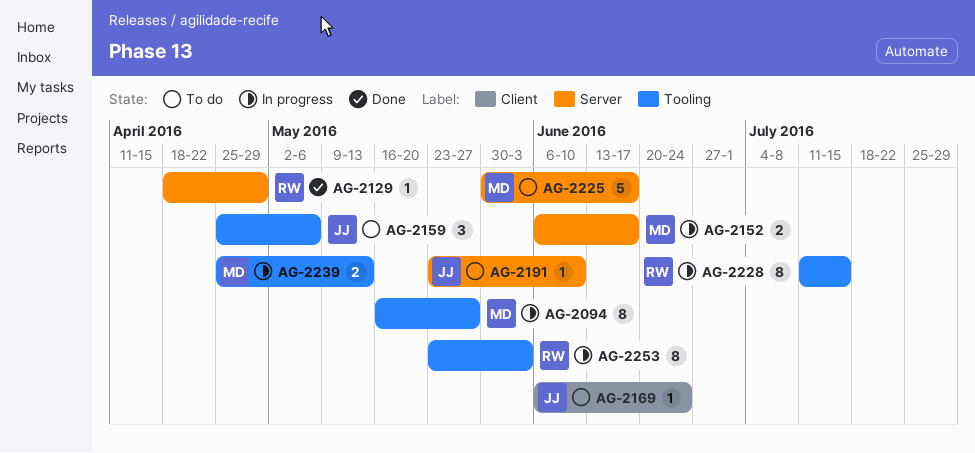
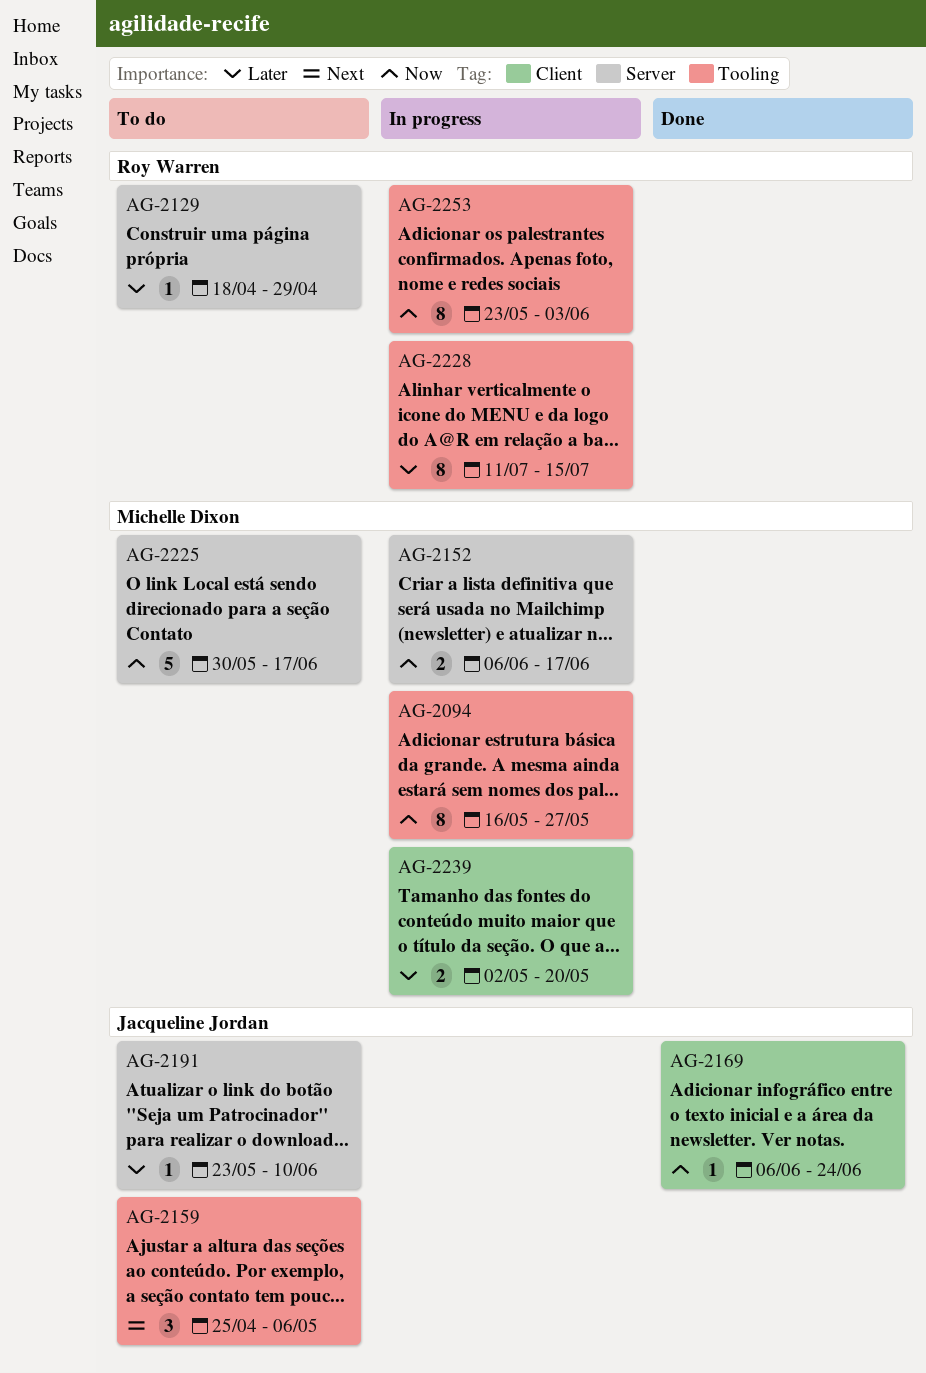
AG-2129, status: Done -> To do
AG-2169, status: To do -> Done
AG-2239, label: Tooling -> Client
AG-2239, start: Apr 25 -> May 2
AG-2239, due: May 13 -> May 20

